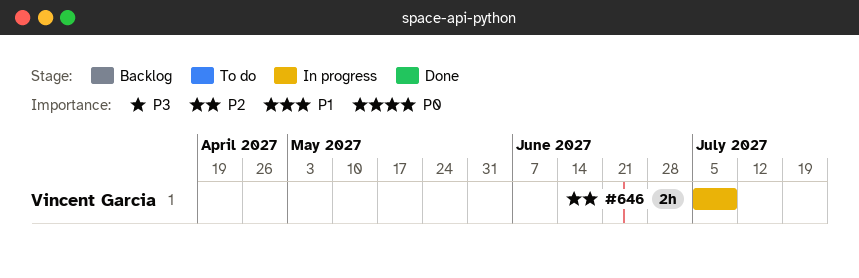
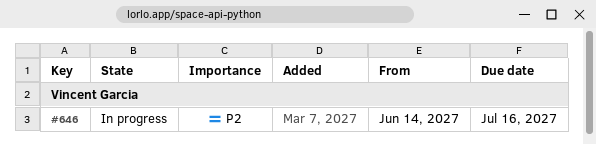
#646, start: Jul 5 -> Jun 14
#646, due: Jul 9 -> Jul 16

